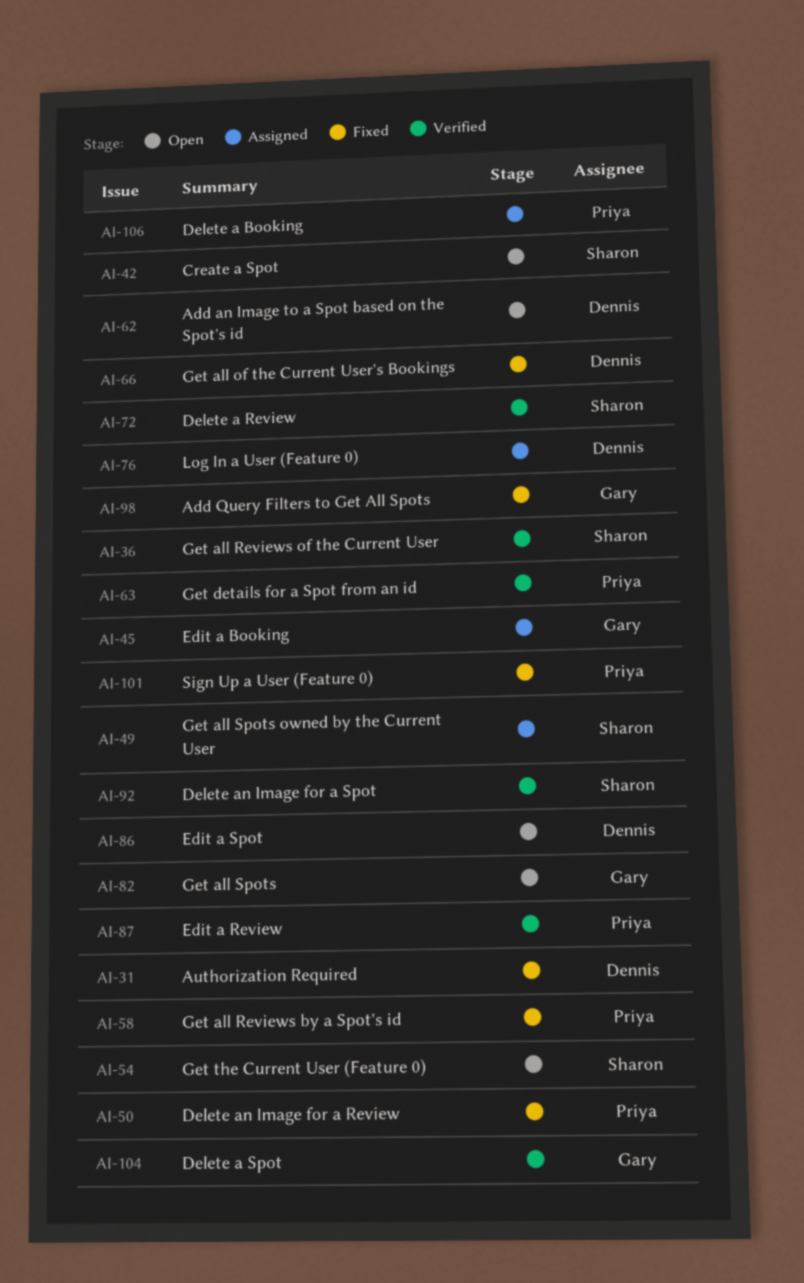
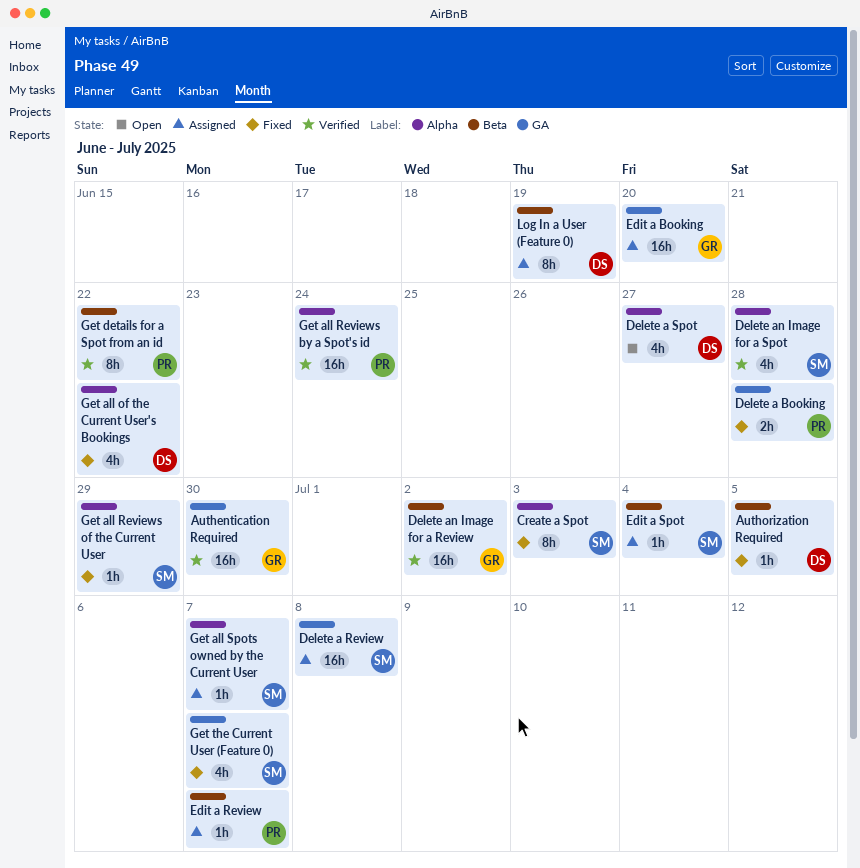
Add an Image to a Spot based on the Spot's id: present -> none
Add Query Filters to Get All Spots: present -> none
Authentication Required: none -> present
Create a Spot, status: Open -> Fixed
Delete a Booking, status: Assigned -> Fixed
Delete a Review, status: Verified -> Assigned
Delete a Spot, status: Verified -> Open
Delete a Spot, owner: Gary -> Dennis
Delete an Image for a Review, status: Fixed -> Verified
Delete an Image for a Review, owner: Priya -> Gary
Edit a Review, status: Verified -> Assigned
Edit a Spot, status: Open -> Assigned
Edit a Spot, owner: Dennis -> Sharon
Get all Reviews by a Spot's id, status: Fixed -> Verified
Get all Reviews of the Current User, status: Verified -> Fixed
Get all Spots: present -> none
Get the Current User (Feature 0), status: Open -> Fixed
Sign Up a User (Feature 0): present -> none

